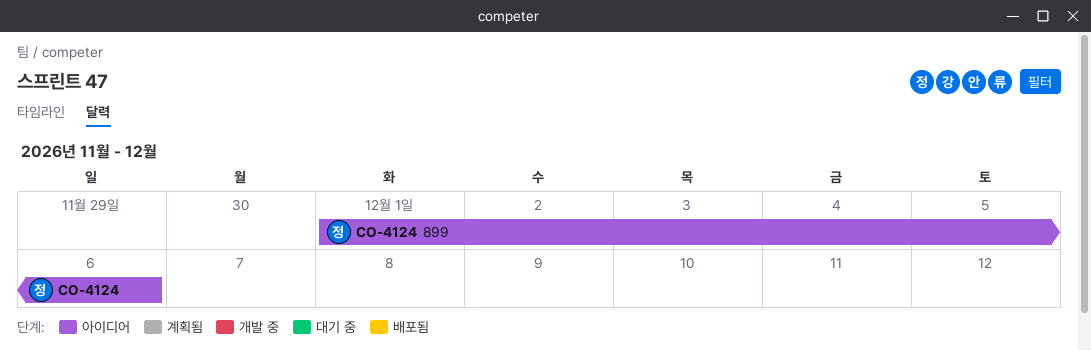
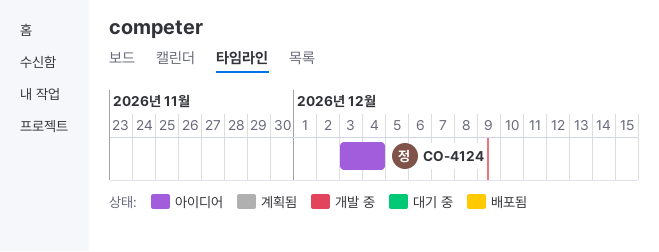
CO-4124, start: Dec 1 -> Dec 3
CO-4124, due: Dec 6 -> Dec 4

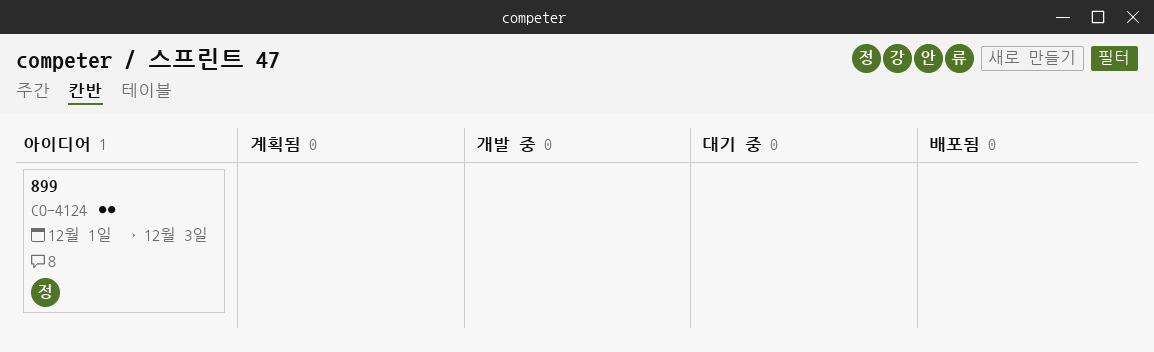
CO-4124, start: Dec 3 -> Dec 1
CO-4124, due: Dec 4 -> Dec 3

